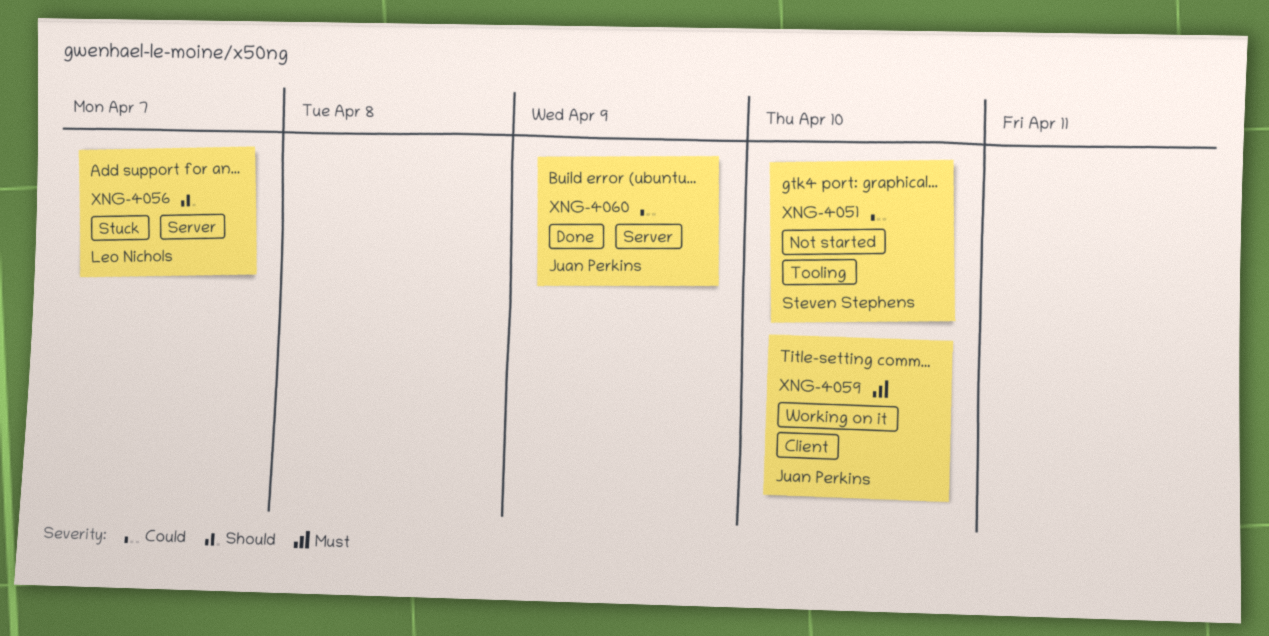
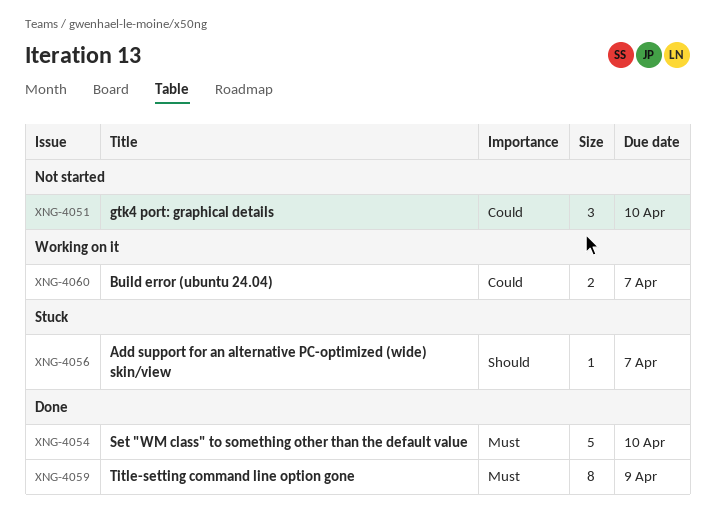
XNG-4054: none -> present
XNG-4059, status: Working on it -> Done
XNG-4059, due: Apr 10 -> Apr 9
XNG-4060, status: Done -> Working on it
XNG-4060, due: Apr 9 -> Apr 7

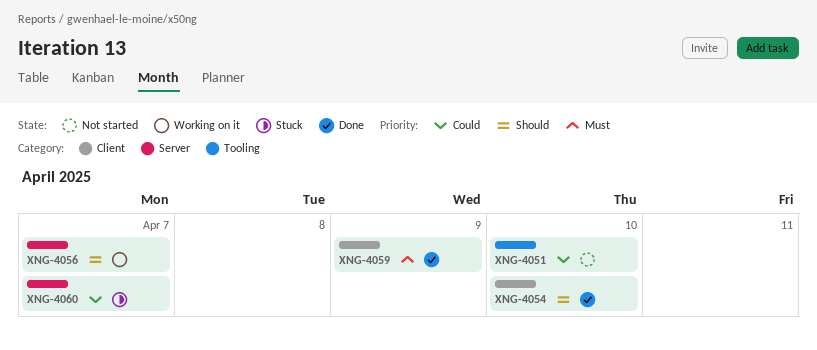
XNG-4054, priority: Must -> Should
XNG-4056, status: Stuck -> Working on it
XNG-4060, status: Working on it -> Stuck

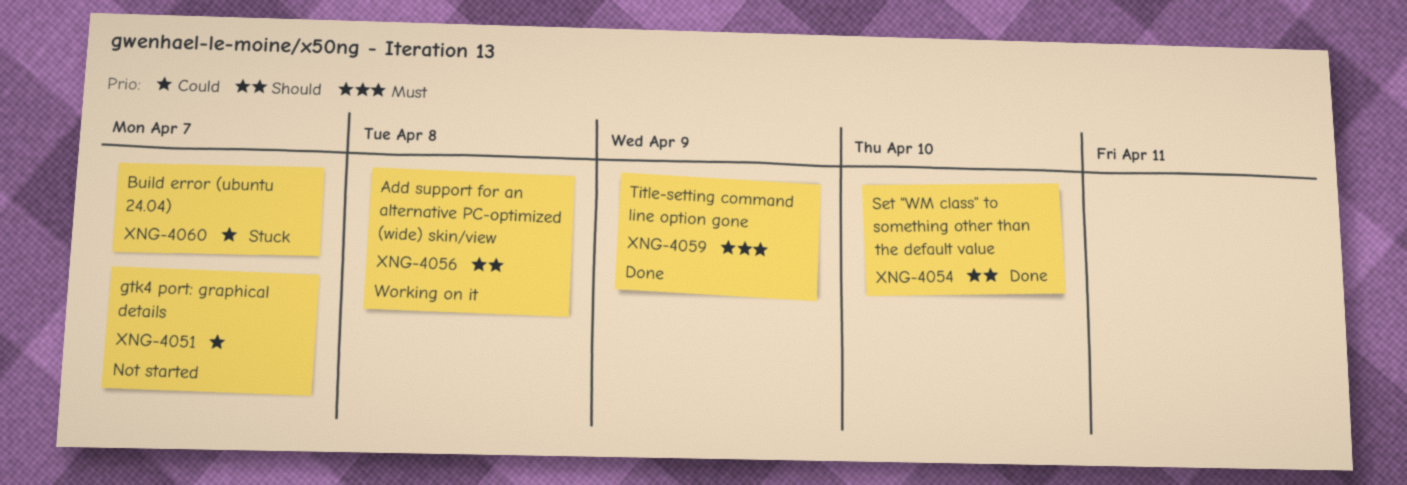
XNG-4051, due: Apr 10 -> Apr 7
XNG-4056, due: Apr 7 -> Apr 8

